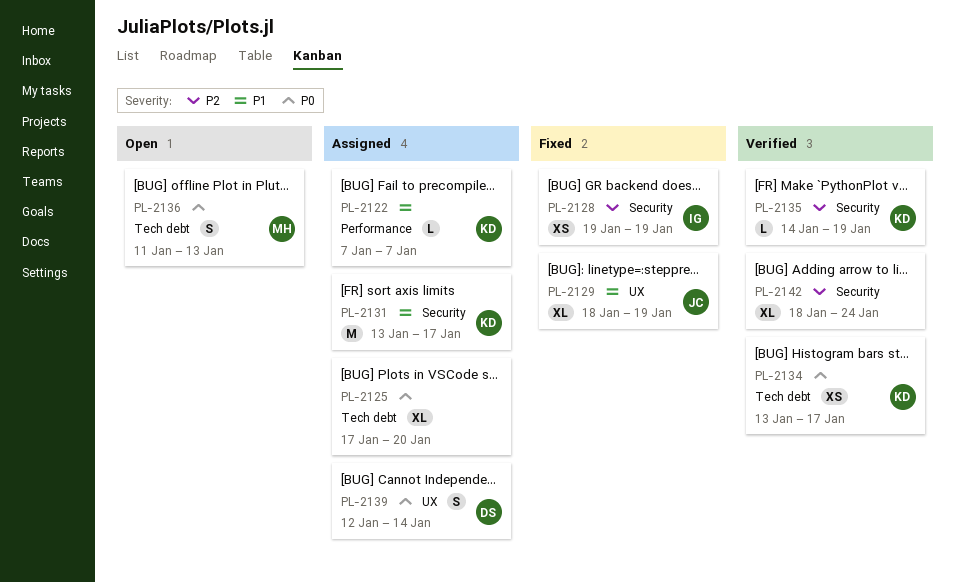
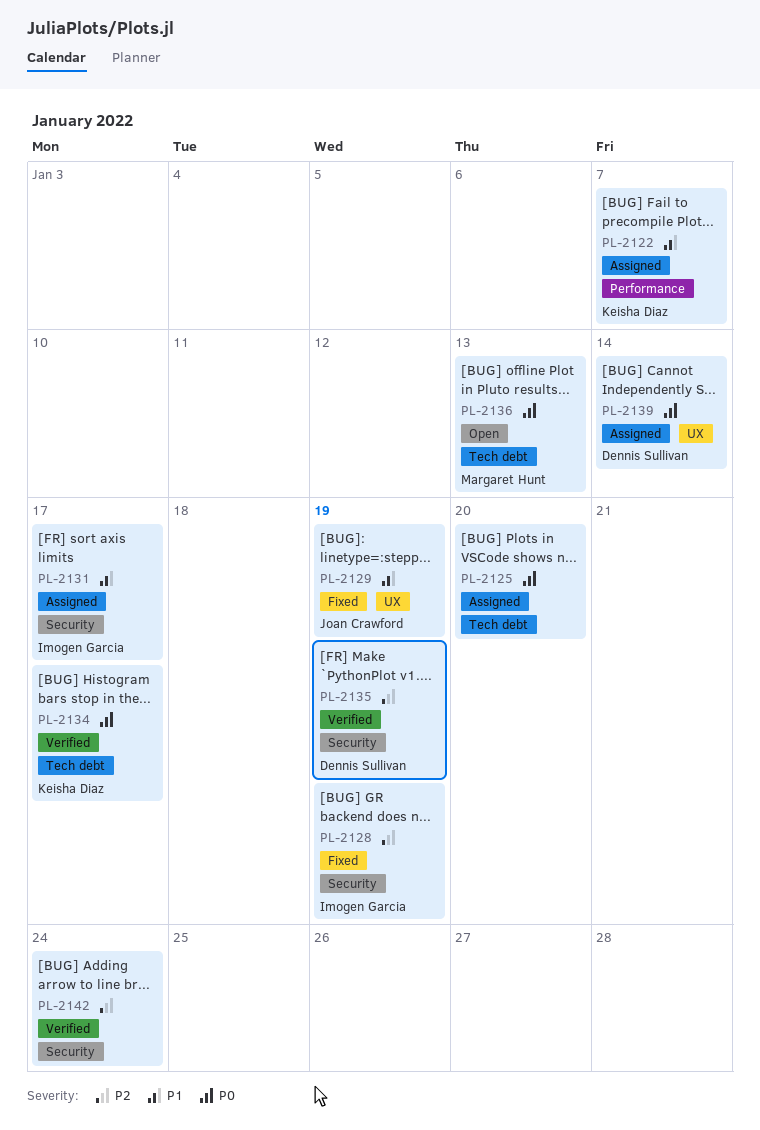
PL-2131, owner: Keisha Diaz -> Imogen Garcia
PL-2135, owner: Keisha Diaz -> Dennis Sullivan

